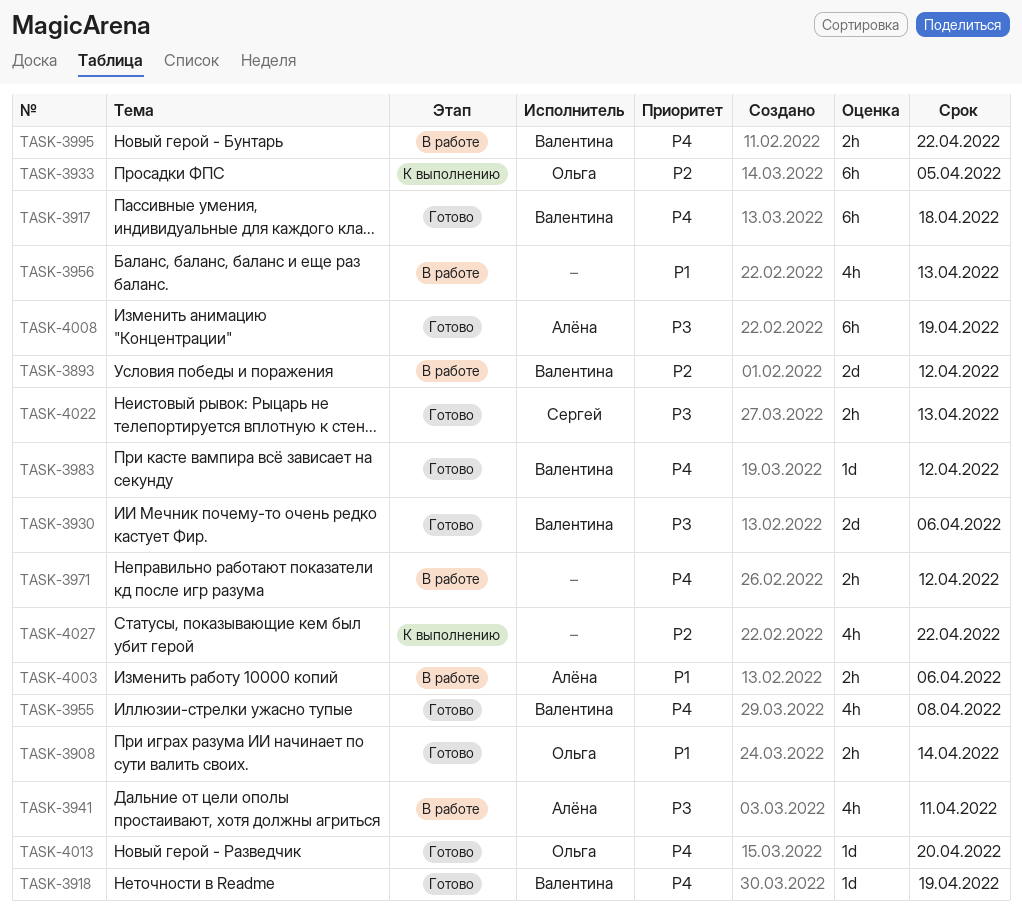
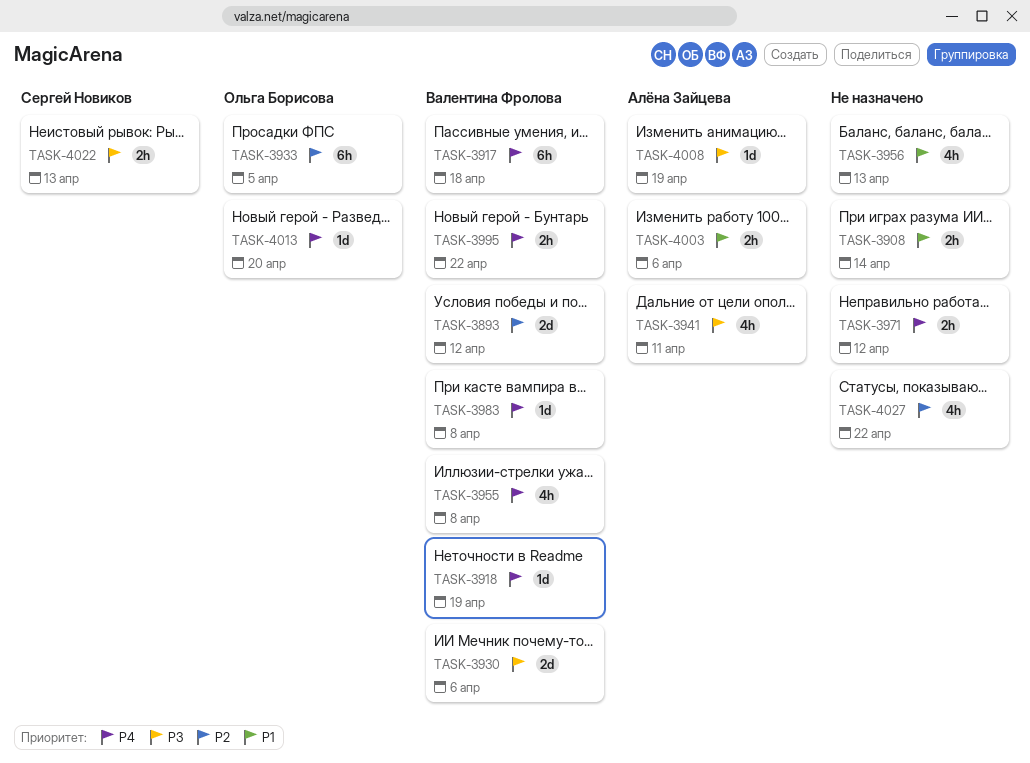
TASK-3908, owner: Ольга Борисова -> none
TASK-3983, due: Apr 12 -> Apr 8
TASK-4008, estimate: 6h -> 1d

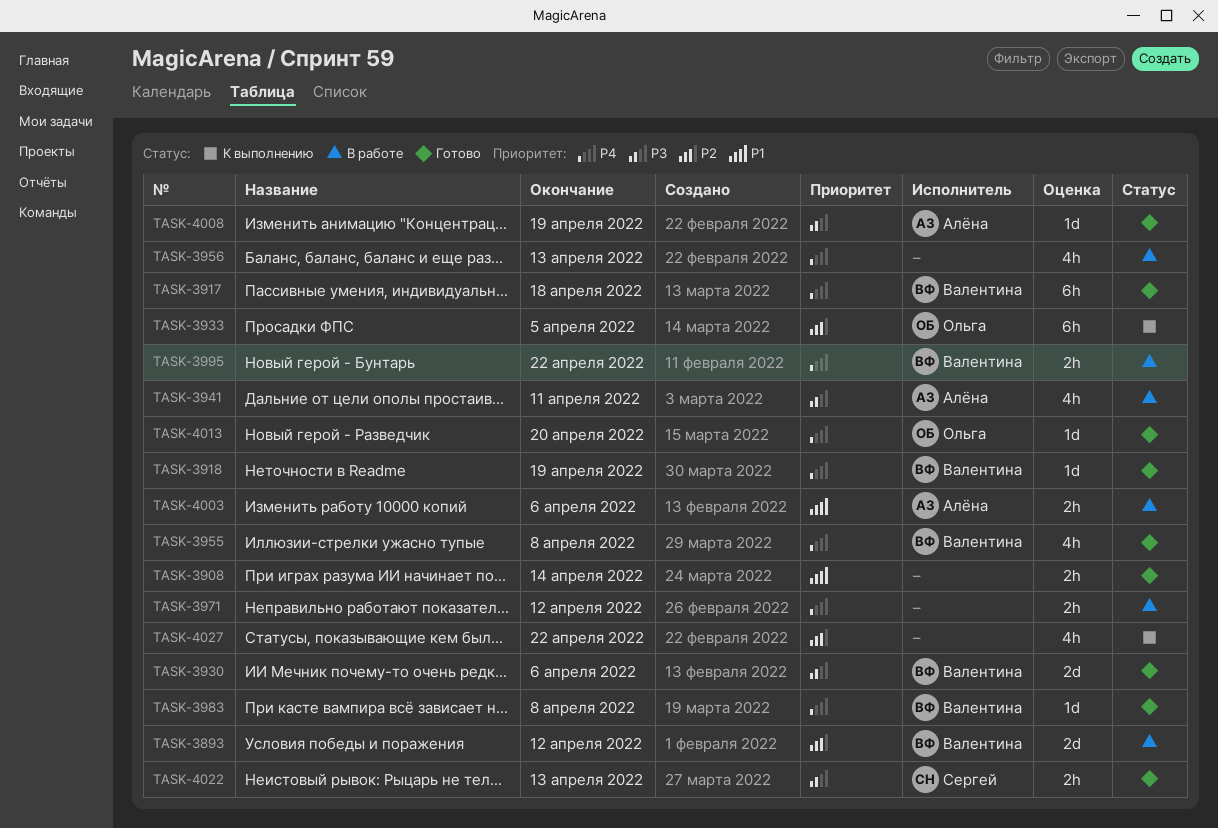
TASK-3956, priority: P1 -> P4

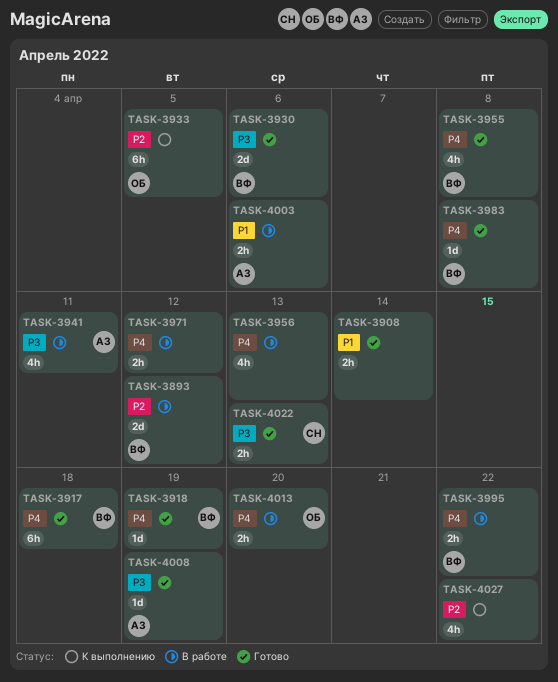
TASK-4013, status: Готово -> В работе
TASK-4013, estimate: 1d -> 2h

